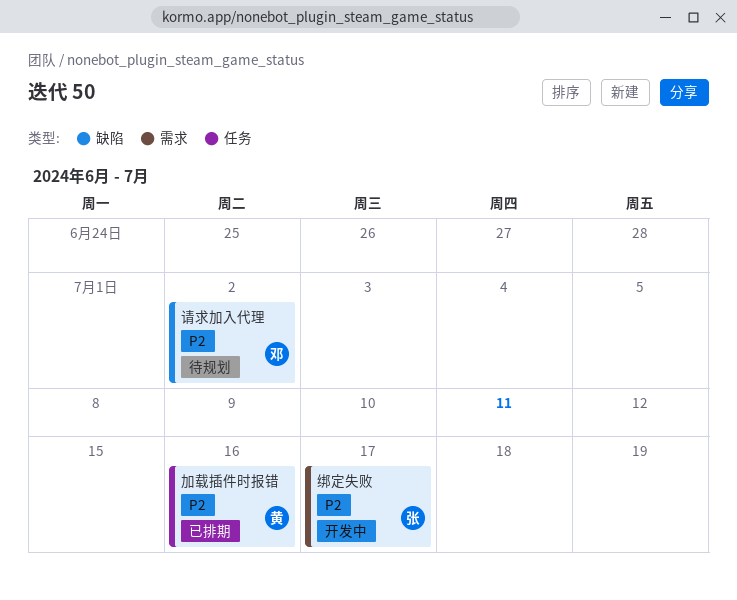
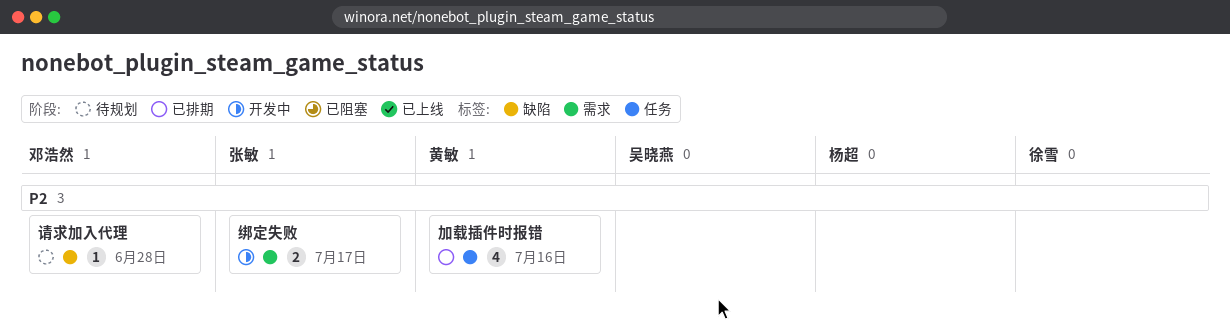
请求加入代理, due: Jul 2 -> Jun 28

